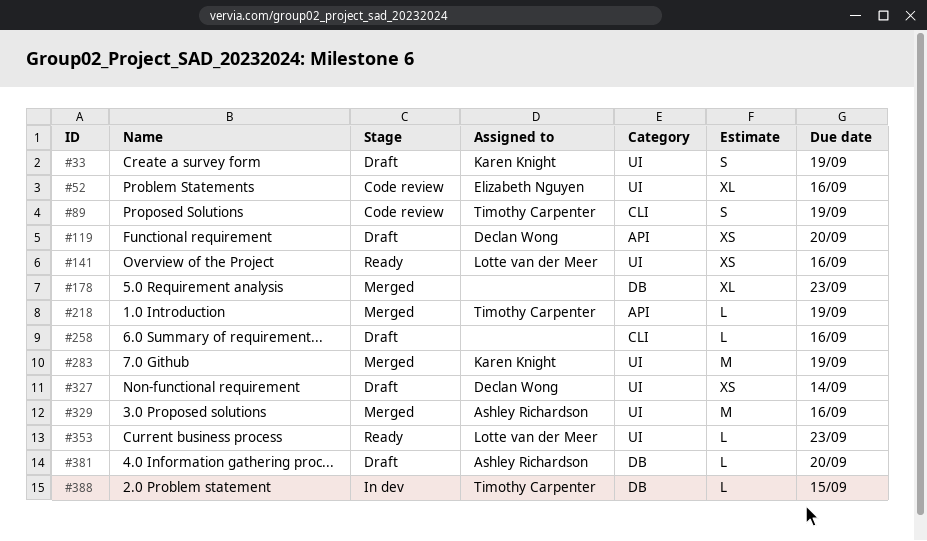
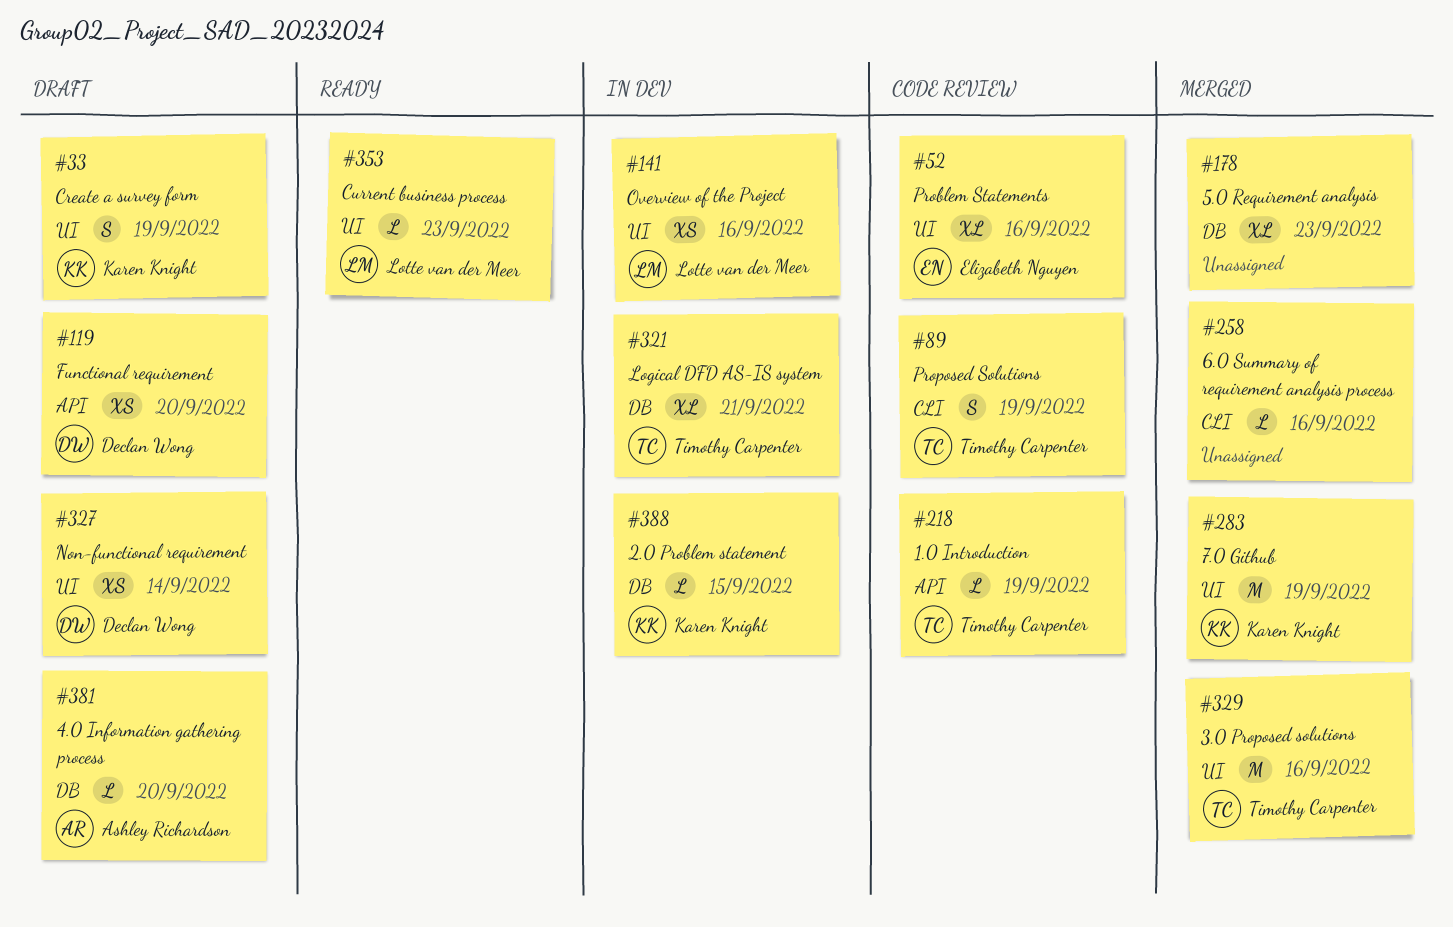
#141, status: Ready -> In dev
#218, status: Merged -> Code review
#258, status: Draft -> Merged
#321: none -> present
#329, owner: Ashley Richardson -> Timothy Carpenter
#388, owner: Timothy Carpenter -> Karen Knight

